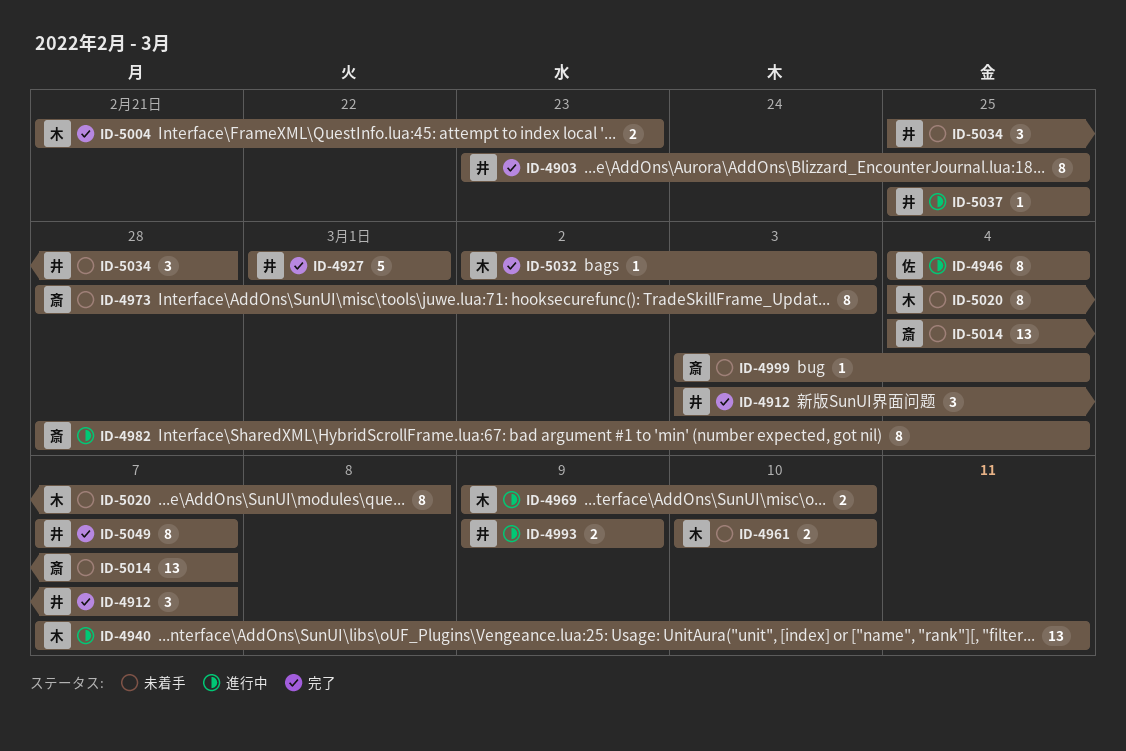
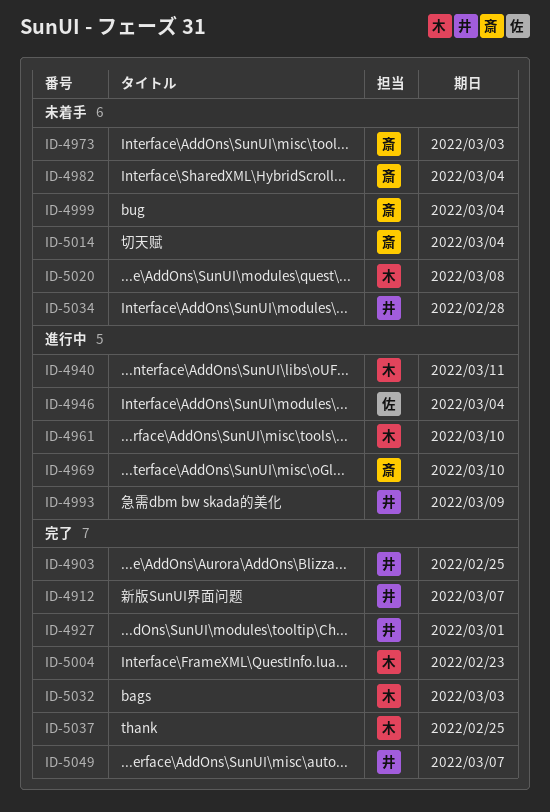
ID-4961, status: 未着手 -> 進行中
ID-4969, owner: 木 -> 斎
ID-4982, status: 進行中 -> 未着手
ID-5014, due: Mar 7 -> Mar 4
ID-5037, status: 進行中 -> 完了
ID-5037, owner: 井 -> 木

